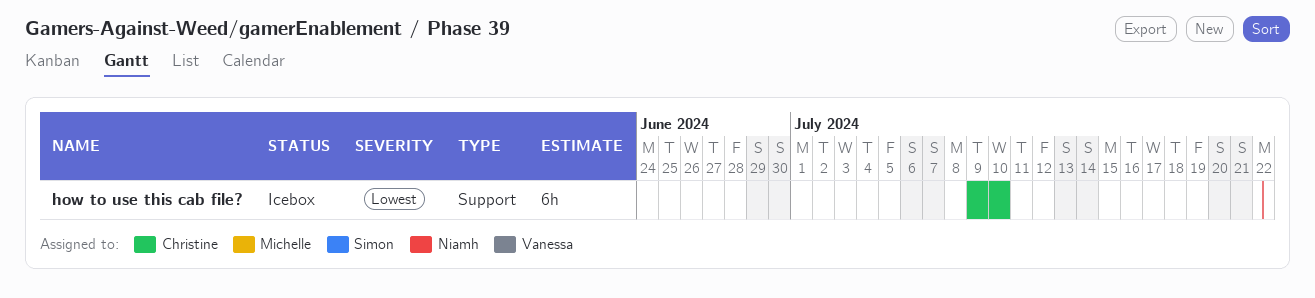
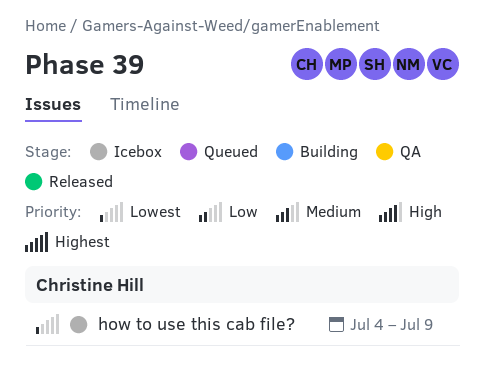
how to use this cab file?, start: Jul 9 -> Jul 4
how to use this cab file?, due: Jul 10 -> Jul 9

